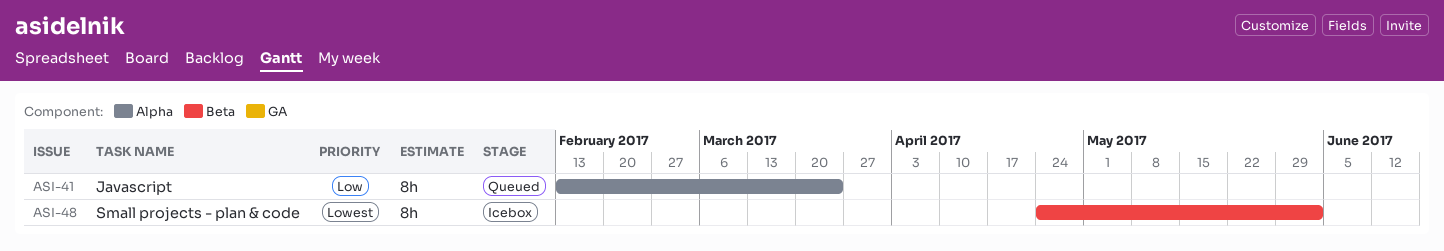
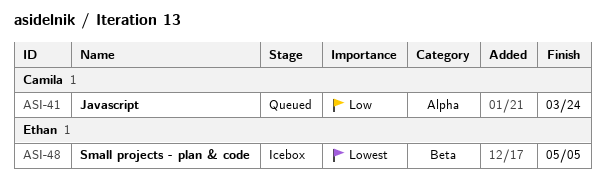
ASI-48, due: Jun 2 -> May 5

